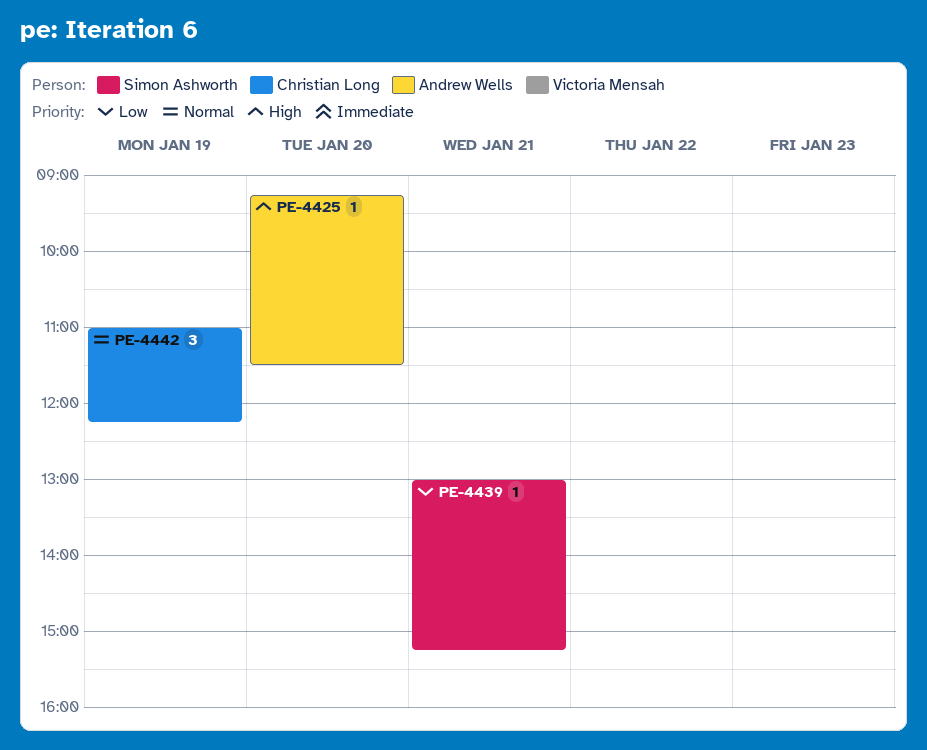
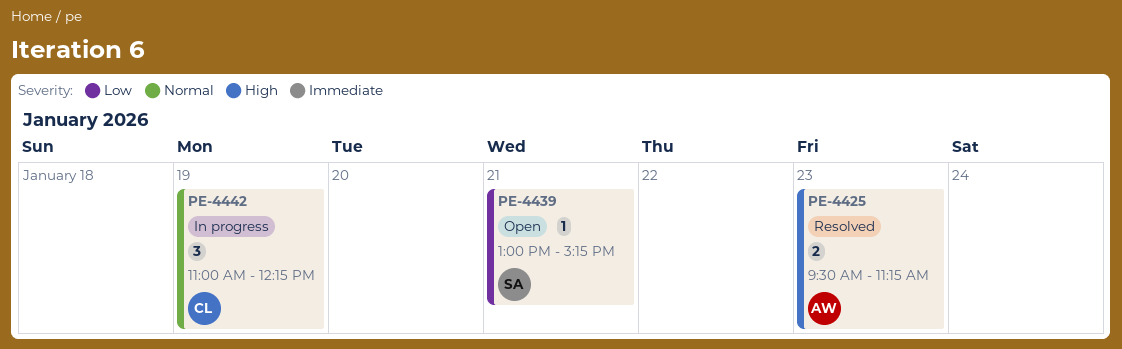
PE-4425, estimate: 1 -> 2
PE-4425, day: Jan 20 -> Jan 23
PE-4425, begins: 09:15 -> 09:30
PE-4425, ends: 11:30 -> 11:15

